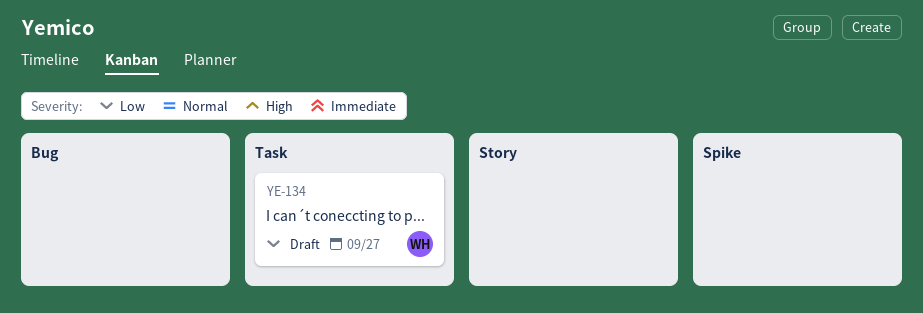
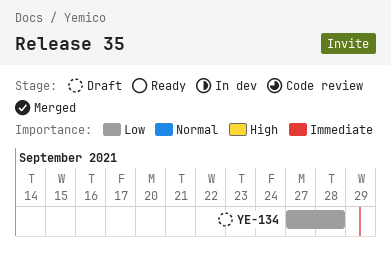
YE-134, due: Sep 27 -> Sep 28

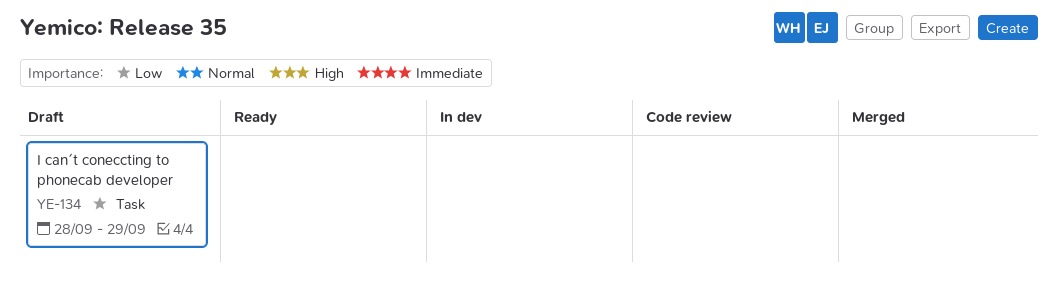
YE-134, start: Sep 27 -> Sep 28
YE-134, due: Sep 28 -> Sep 29

